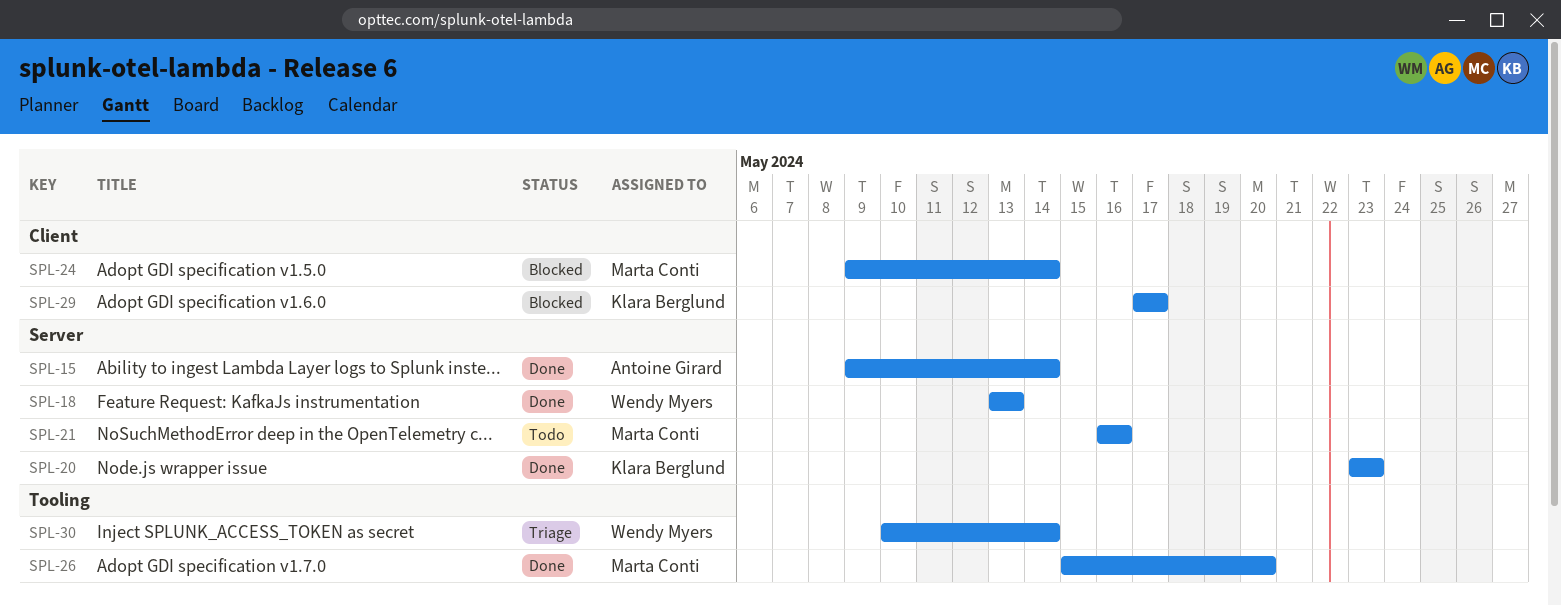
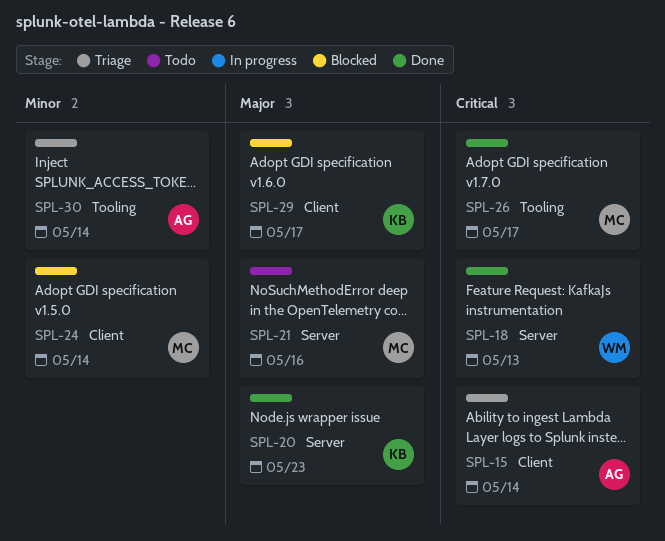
SPL-15, status: Done -> Triage
SPL-15, label: Server -> Client
SPL-26, due: May 20 -> May 17
SPL-30, owner: Wendy Myers -> Antoine Girard

